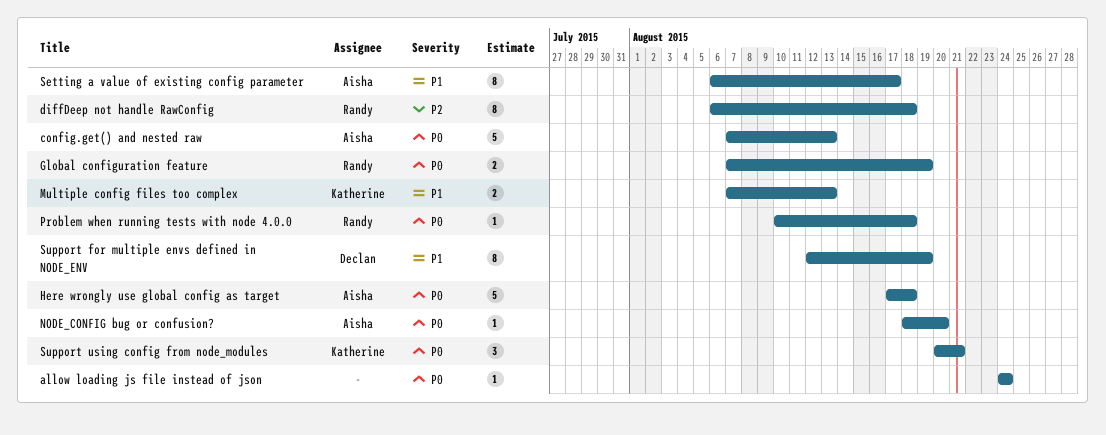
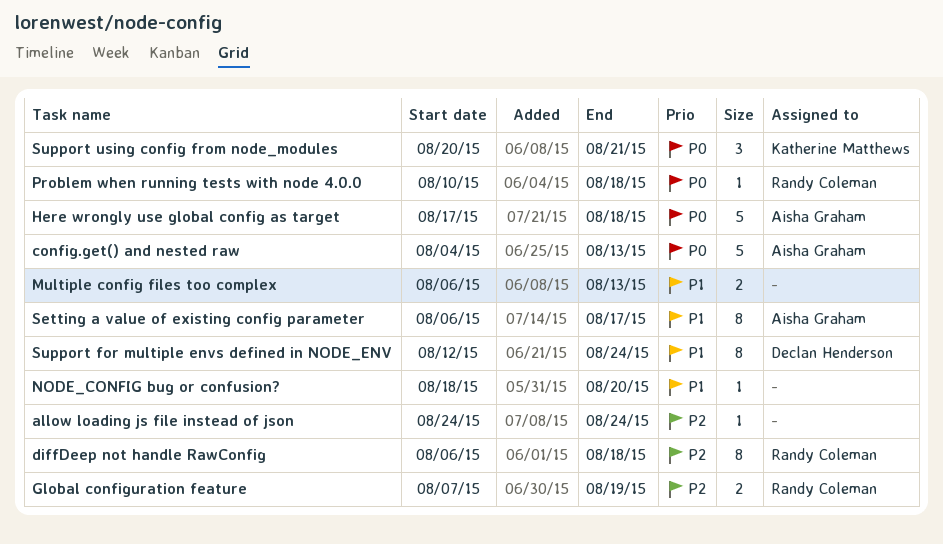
allow loading js file instead of json, priority: P0 -> P2
config.get() and nested raw, start: Aug 7 -> Aug 4
Global configuration feature, priority: P0 -> P2
Multiple config files too complex, owner: Katherine Matthews -> none
Multiple config files too complex, start: Aug 7 -> Aug 6
NODE_CONFIG bug or confusion?, owner: Aisha Graham -> none
NODE_CONFIG bug or confusion?, priority: P0 -> P1
Support for multiple envs defined in NODE_ENV, due: Aug 19 -> Aug 24

